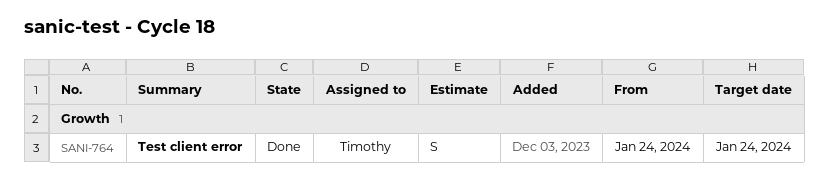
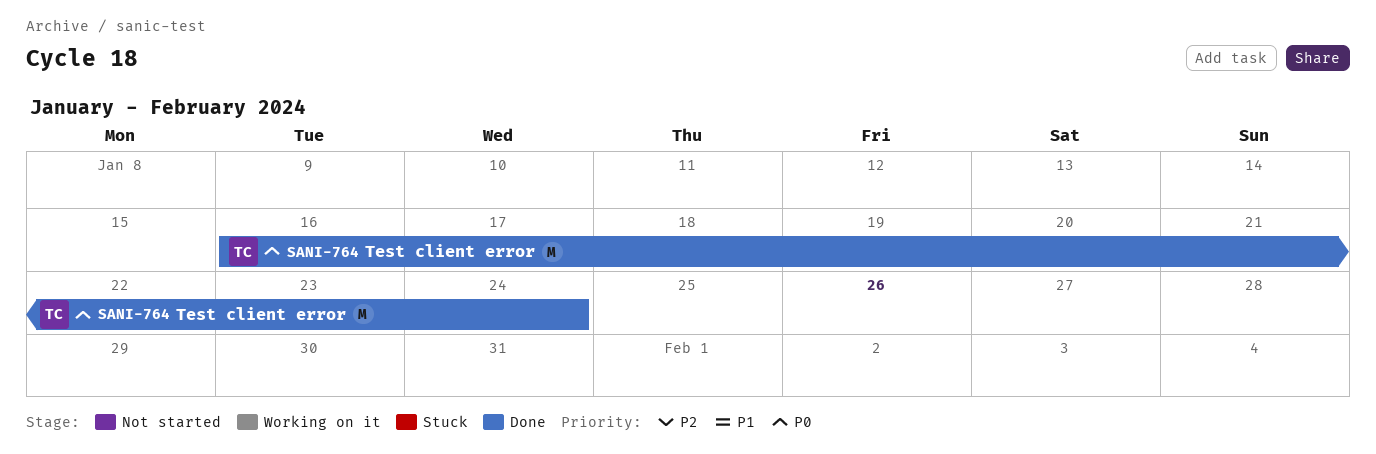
SANI-764, estimate: S -> M
SANI-764, start: Jan 24 -> Jan 16

